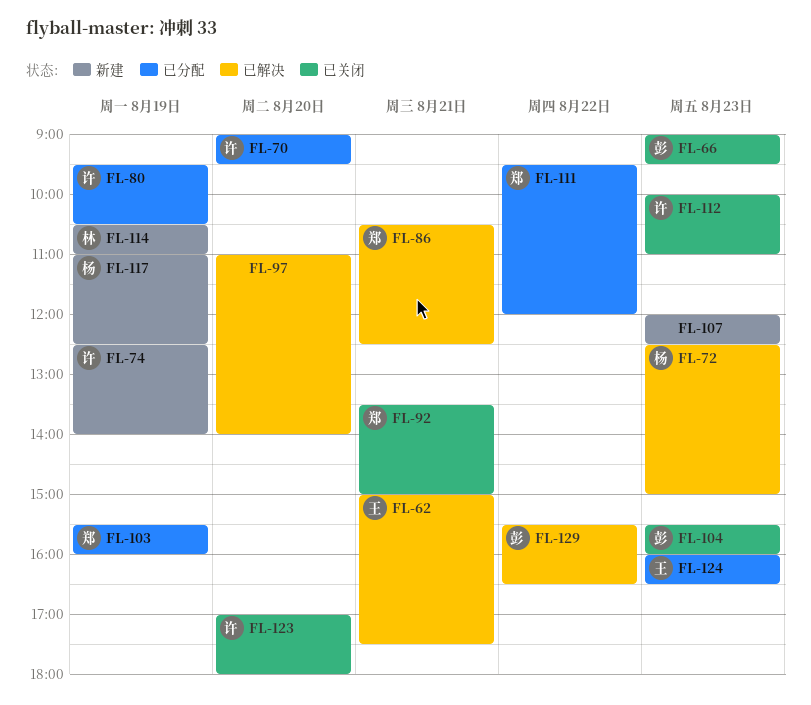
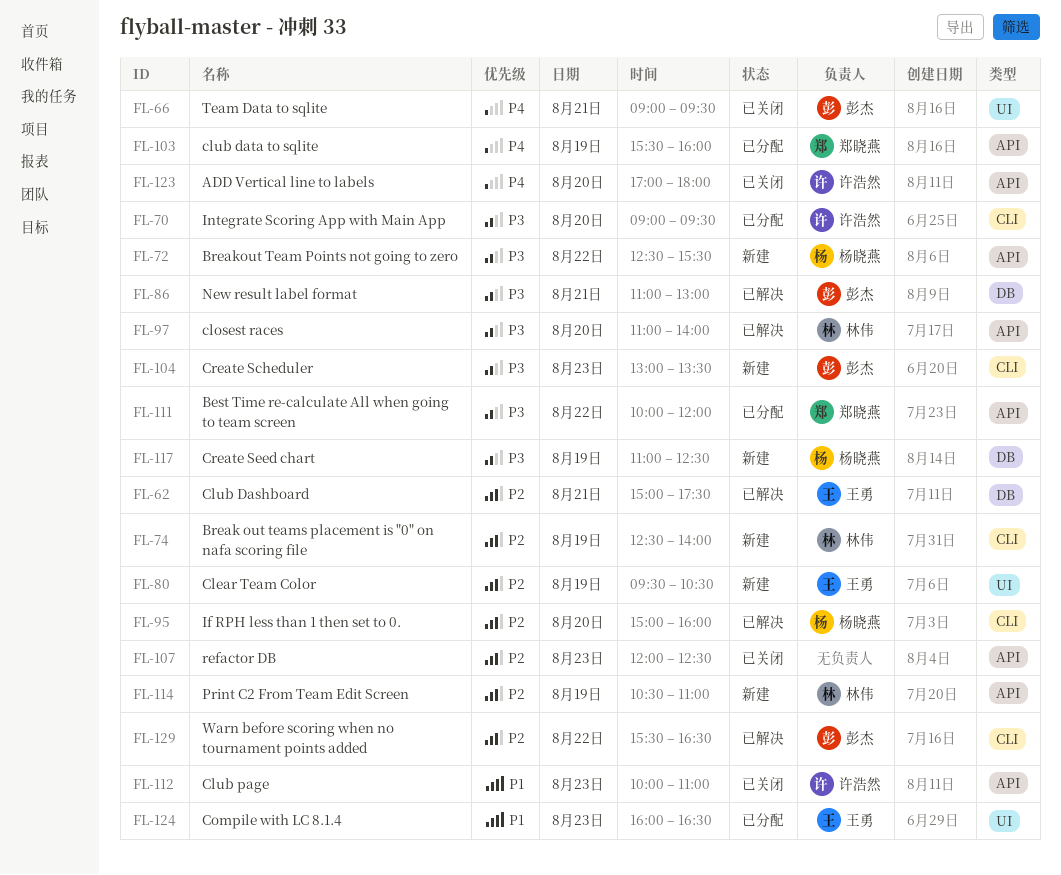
FL-66, day: Aug 23 -> Aug 21
FL-72, status: 已解决 -> 新建
FL-72, day: Aug 23 -> Aug 22
FL-72, ends: 15:00 -> 15:30
FL-74, owner: 许浩然 -> 林伟
FL-80, status: 已分配 -> 新建
FL-80, owner: 许浩然 -> 王勇
FL-86, owner: 郑晓燕 -> 彭杰
FL-86, begins: 10:30 -> 11:00
FL-86, ends: 12:30 -> 13:00
FL-92: present -> none
FL-95: none -> present
FL-97, owner: none -> 林伟
FL-104, status: 已关闭 -> 新建
FL-104, begins: 15:30 -> 13:00
FL-104, ends: 16:00 -> 13:30
FL-107, status: 新建 -> 已关闭
FL-111, begins: 09:30 -> 10:00

